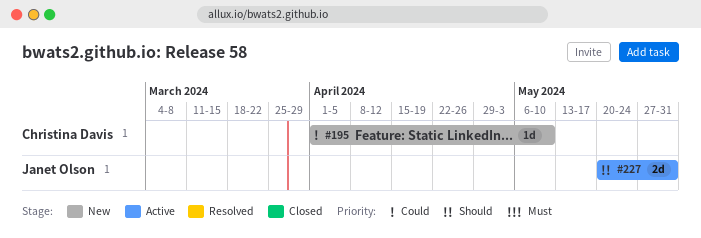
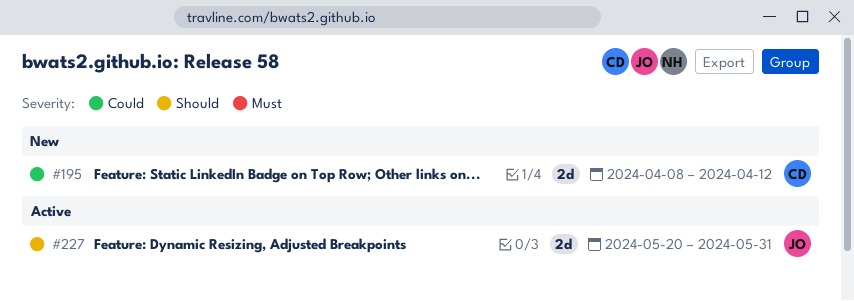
#195, estimate: 1d -> 2d
#195, start: Apr 1 -> Apr 8
#195, due: May 10 -> Apr 12

